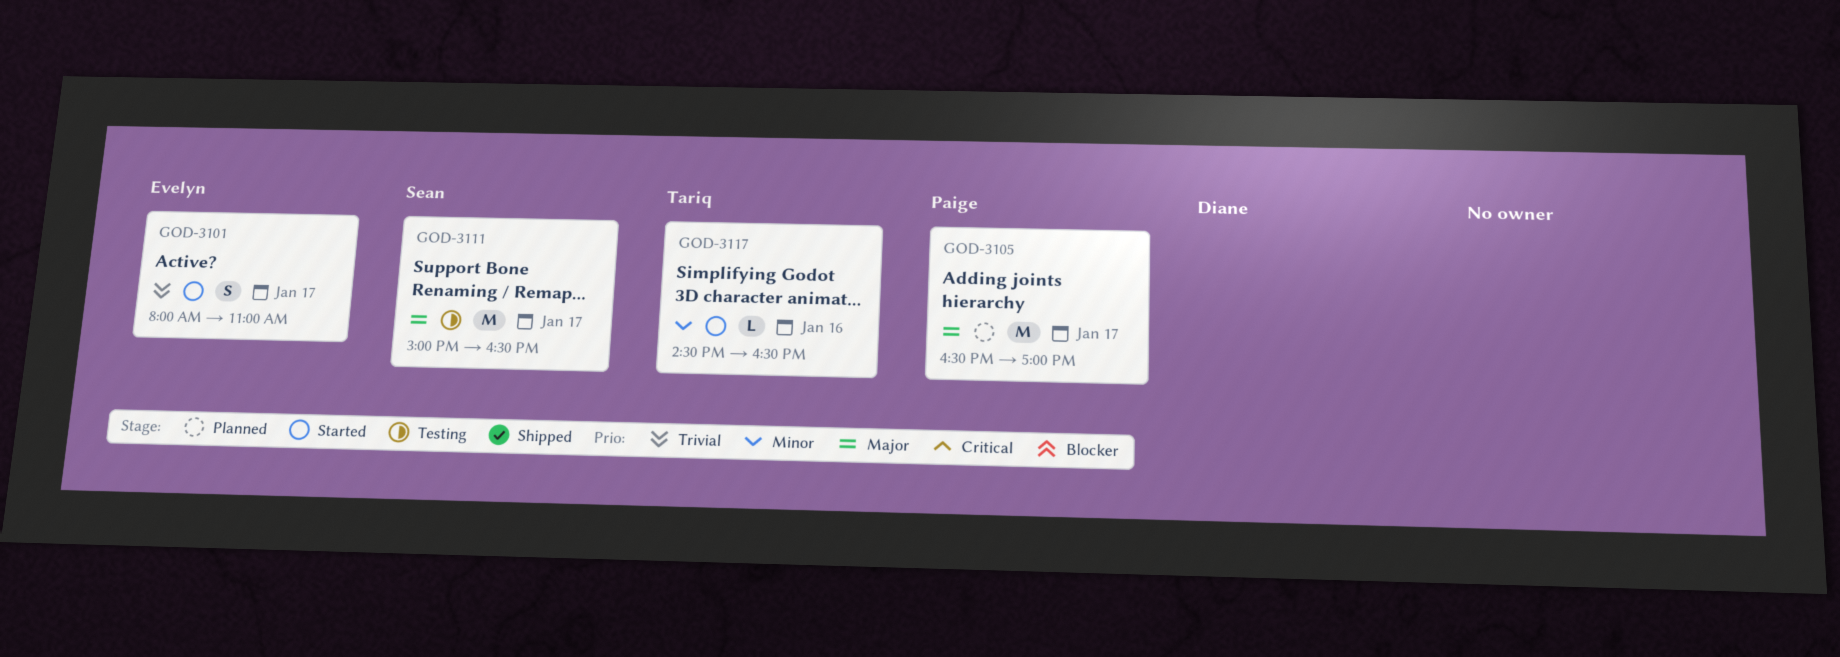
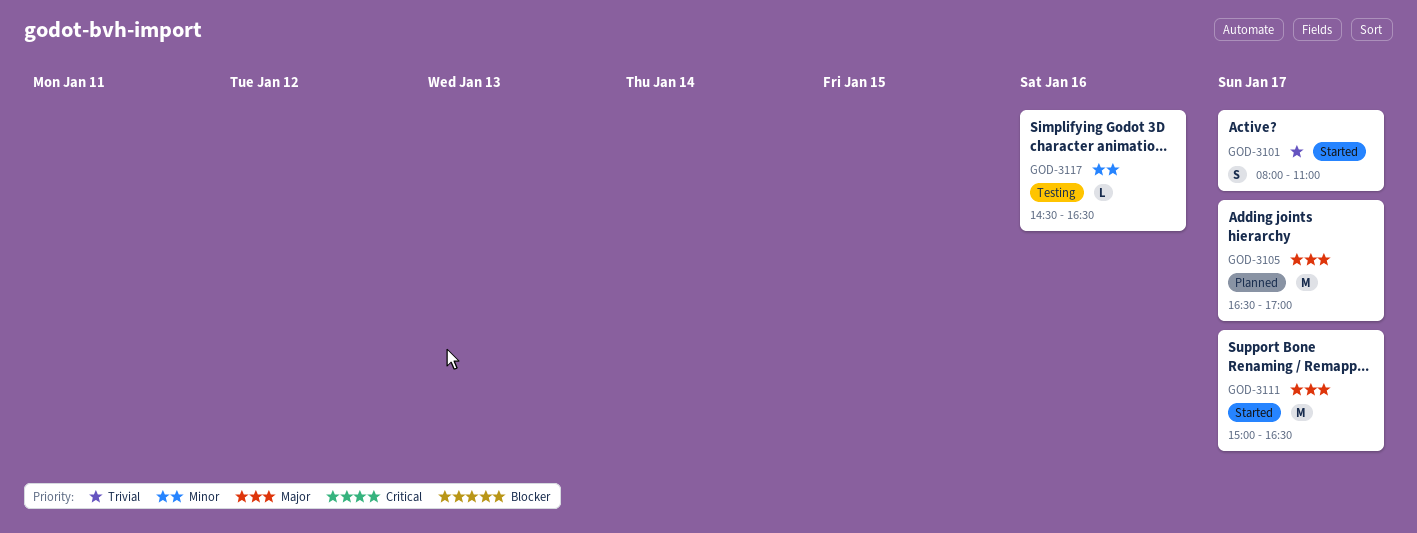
GOD-3111, status: Testing -> Started
GOD-3117, status: Started -> Testing

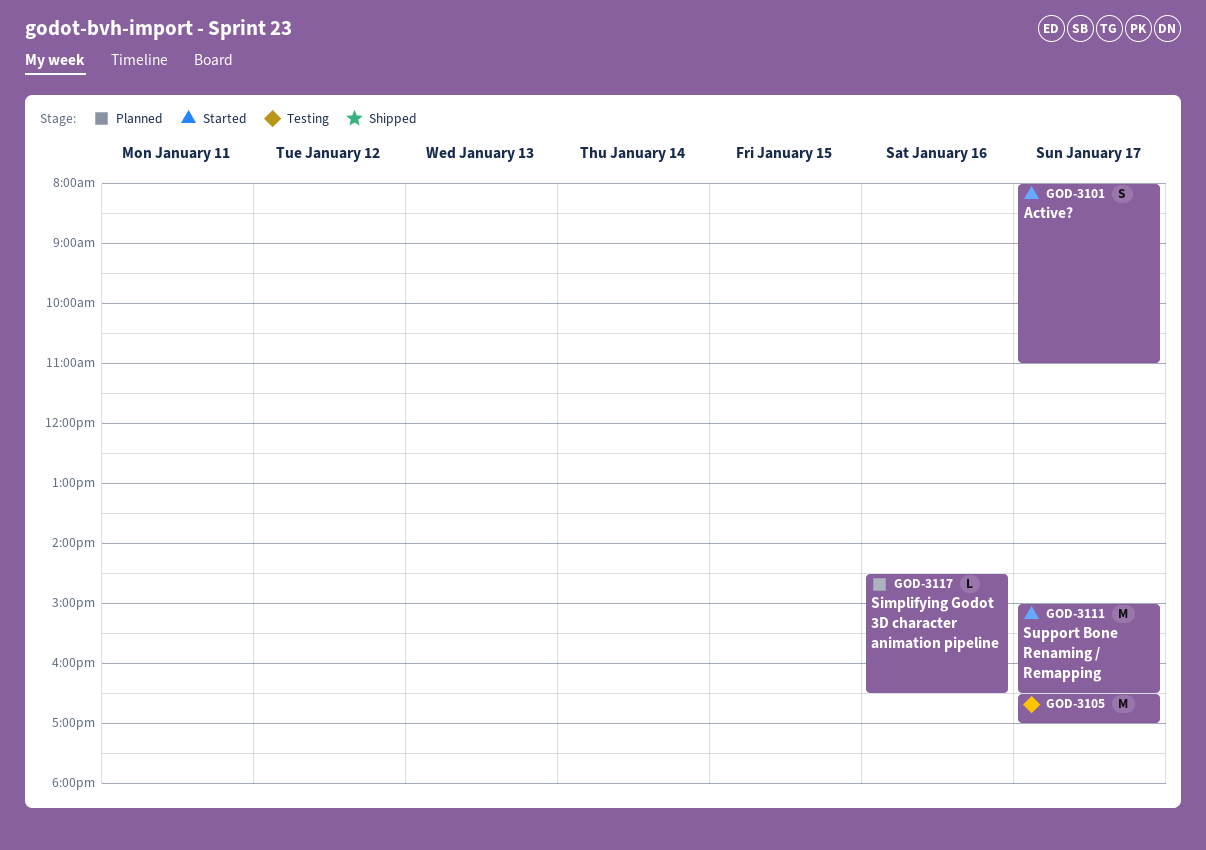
GOD-3105, status: Planned -> Testing
GOD-3117, status: Testing -> Planned

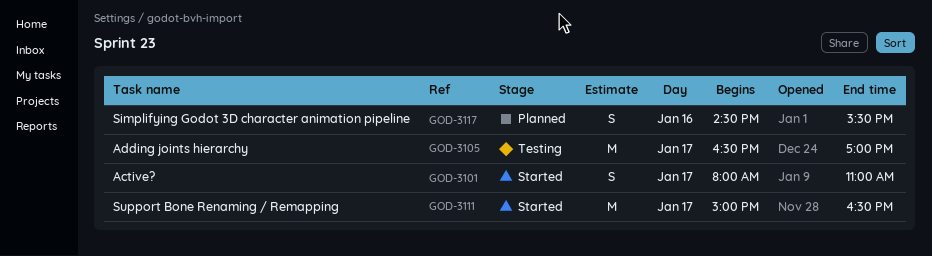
GOD-3117, estimate: L -> S
GOD-3117, ends: 16:30 -> 15:30

